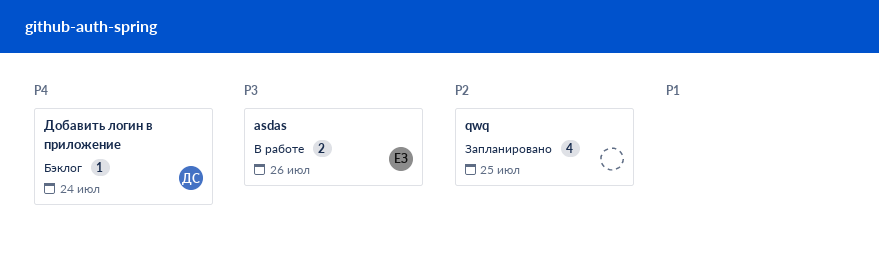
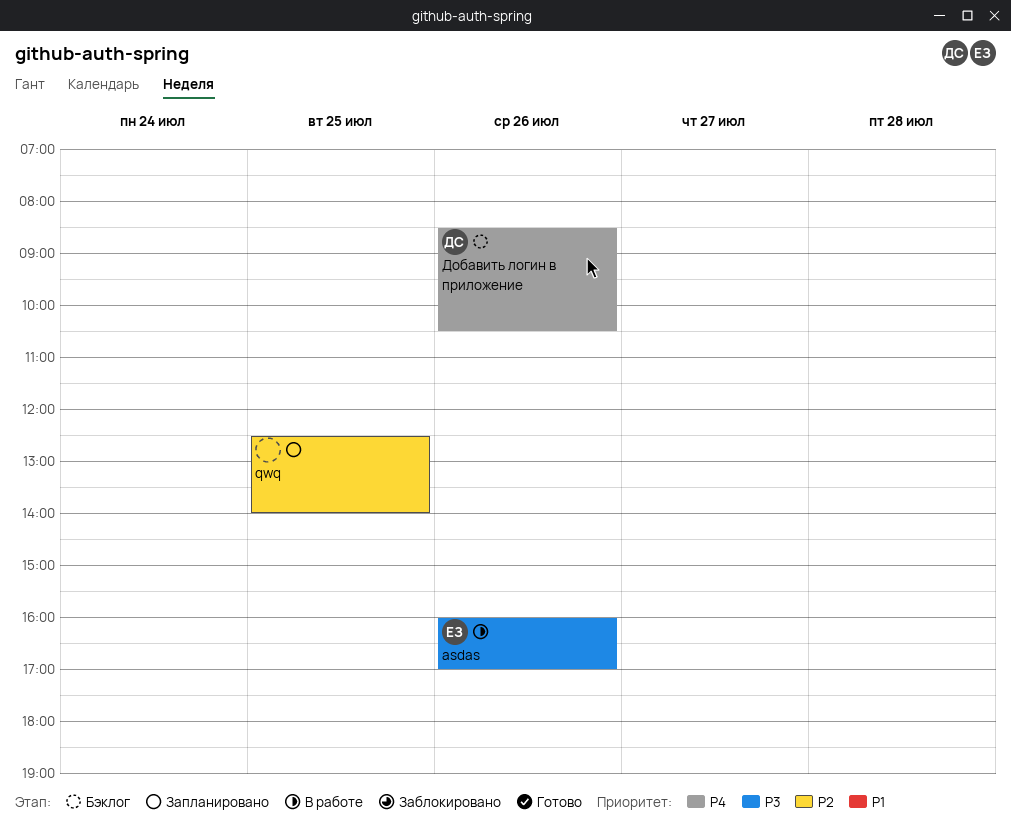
Добавить логин в приложение, day: Jul 24 -> Jul 26

